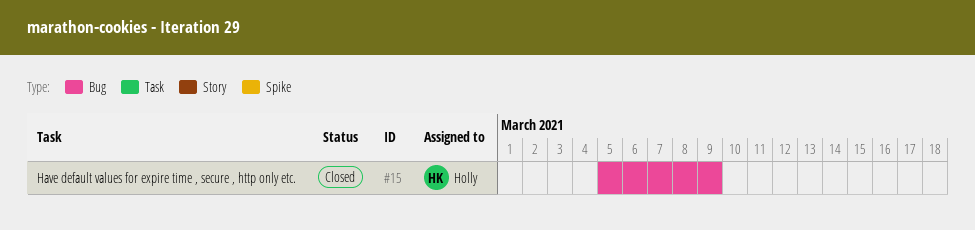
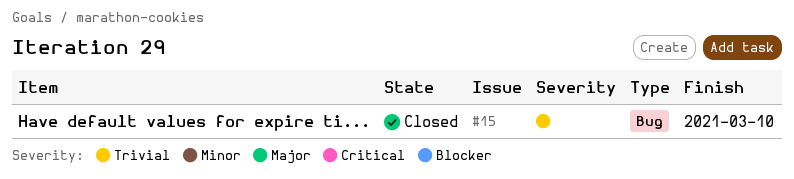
#15, due: Mar 9 -> Mar 10

